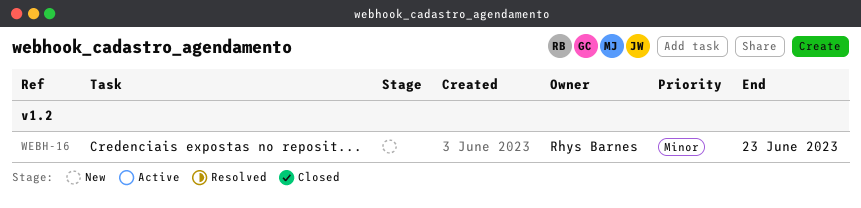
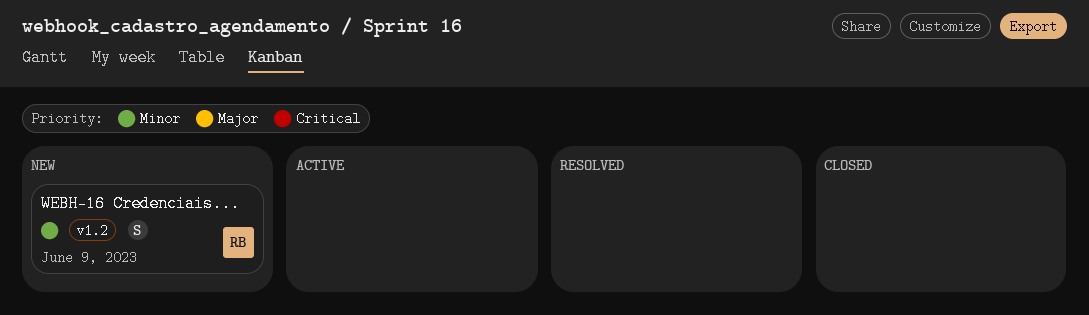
WEBH-16, due: Jun 23 -> Jun 9

